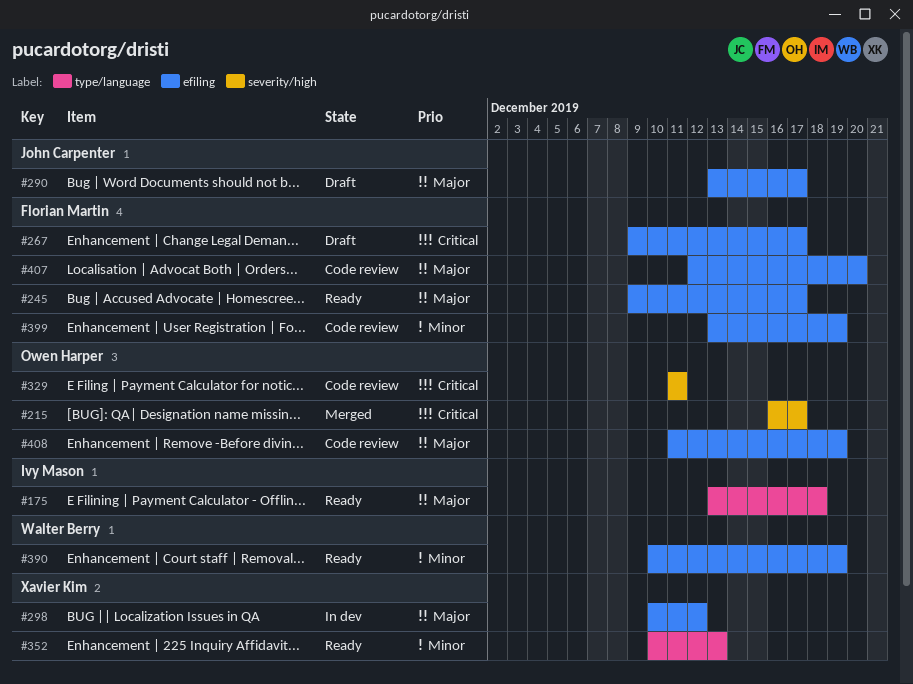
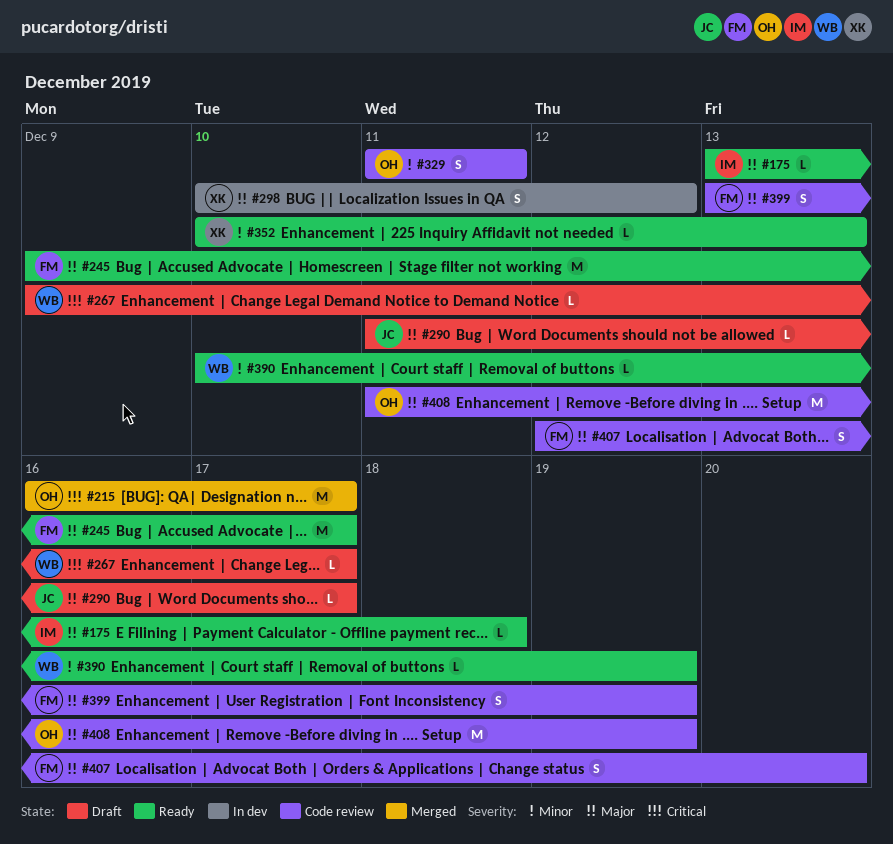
#267, owner: Florian Martin -> Walter Berry
#290, start: Dec 13 -> Dec 11
#329, priority: Critical -> Minor
#399, priority: Minor -> Major

